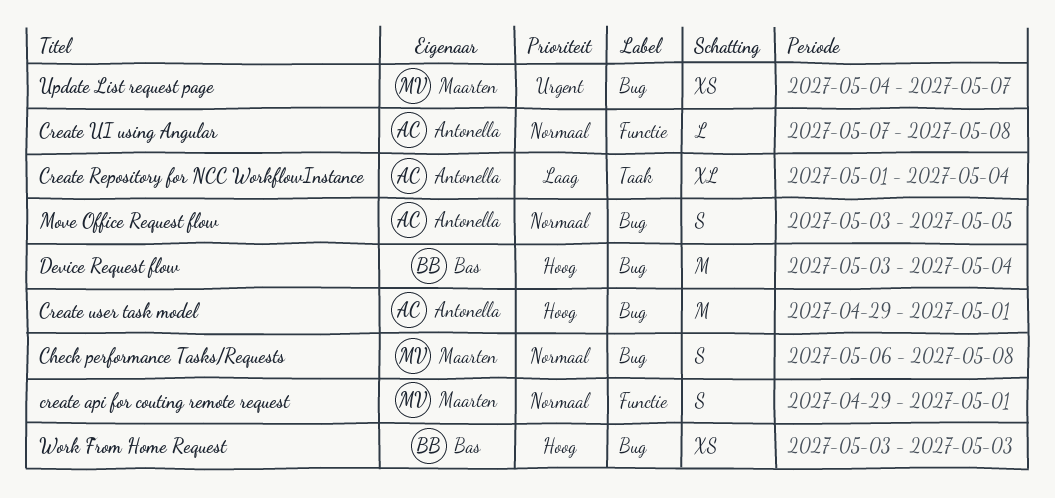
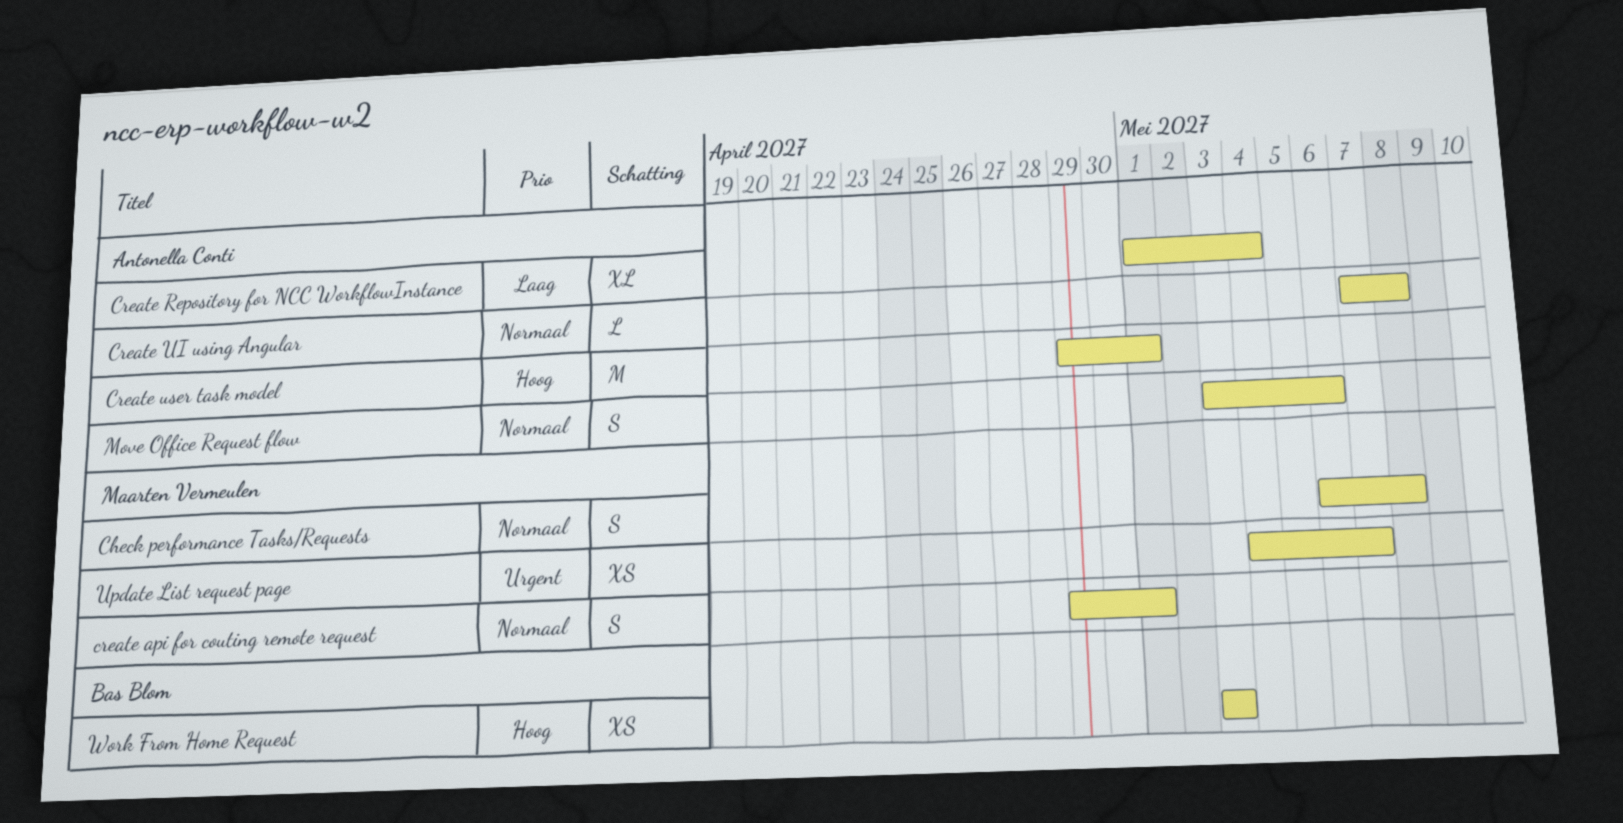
Device Request flow: present -> none
Move Office Request flow, due: May 5 -> May 6

